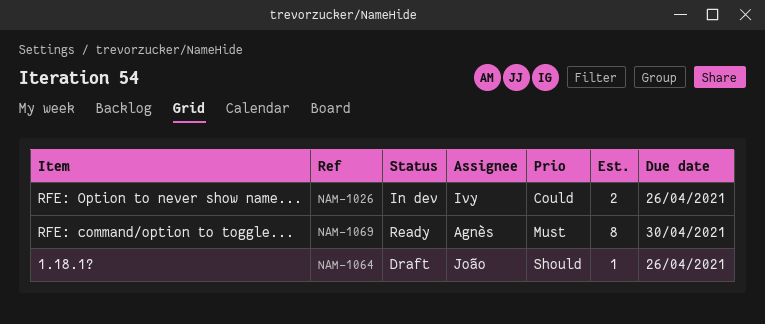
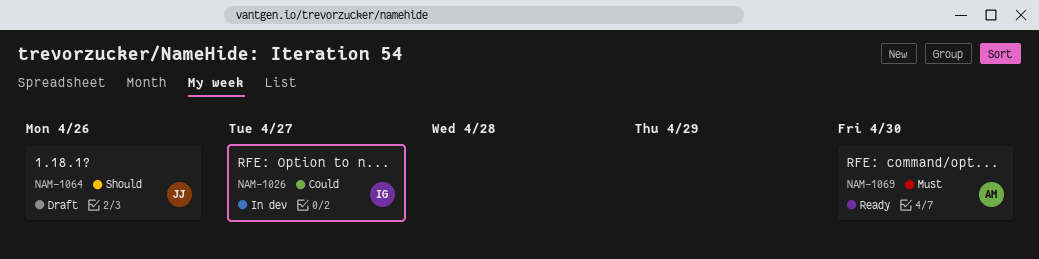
NAM-1026, due: Apr 26 -> Apr 27

